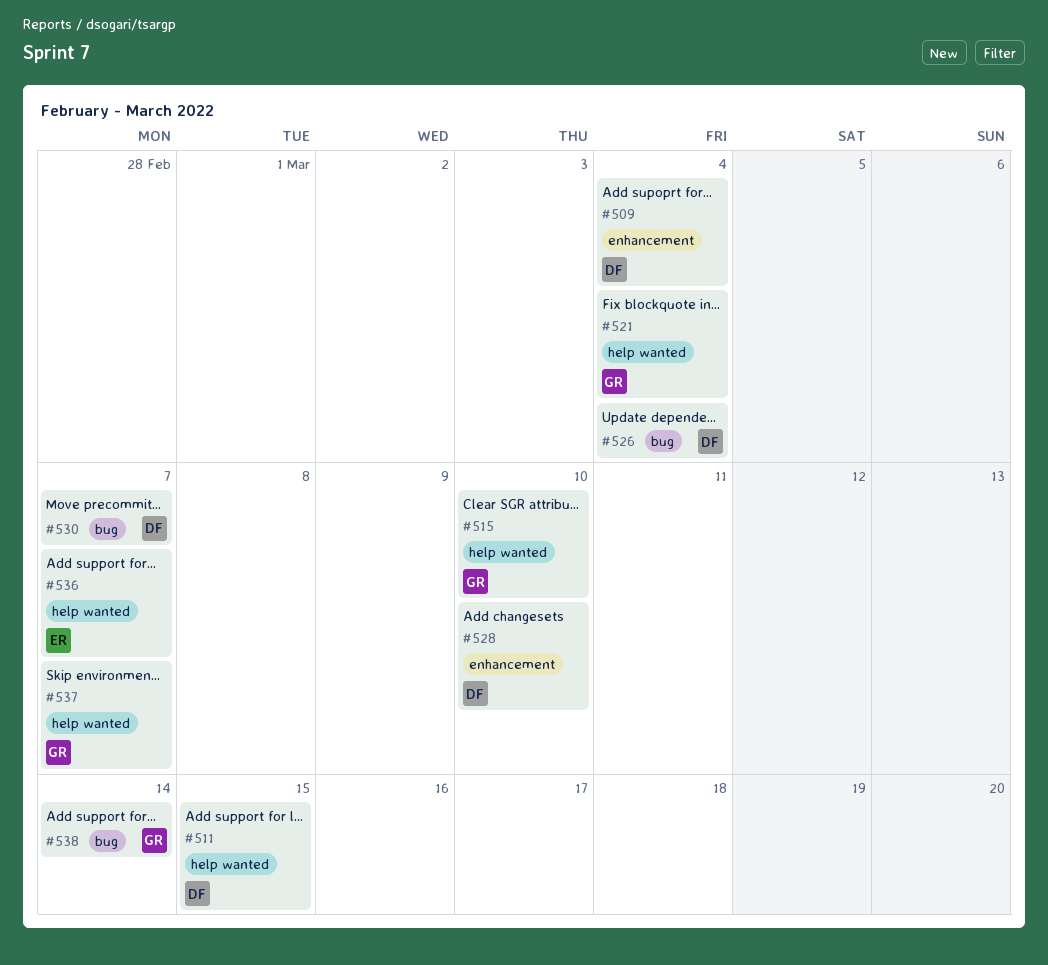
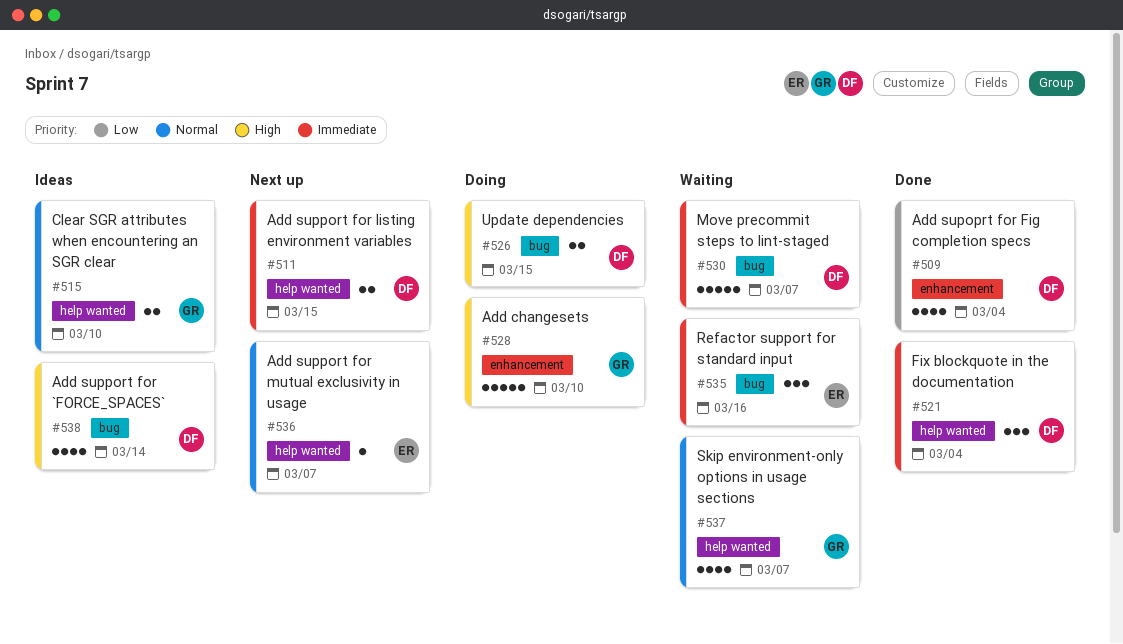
#521, owner: GR -> DF
#526, due: Mar 4 -> Mar 15
#528, owner: DF -> GR
#535: none -> present
#538, owner: GR -> DF

